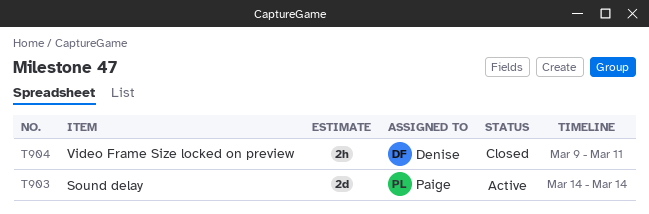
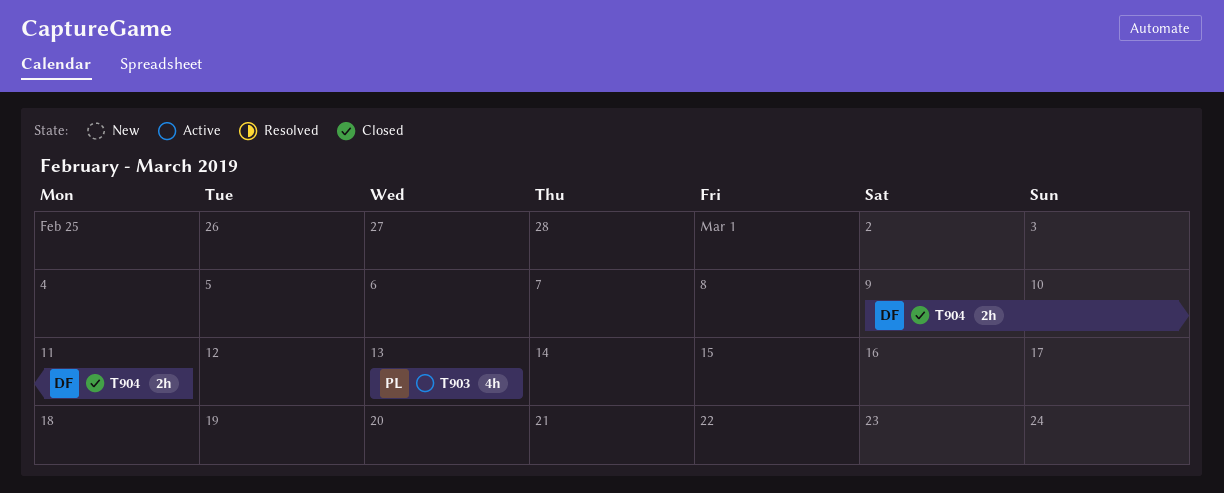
T903, estimate: 2d -> 4h
T903, start: Mar 14 -> Mar 13
T903, due: Mar 14 -> Mar 13

